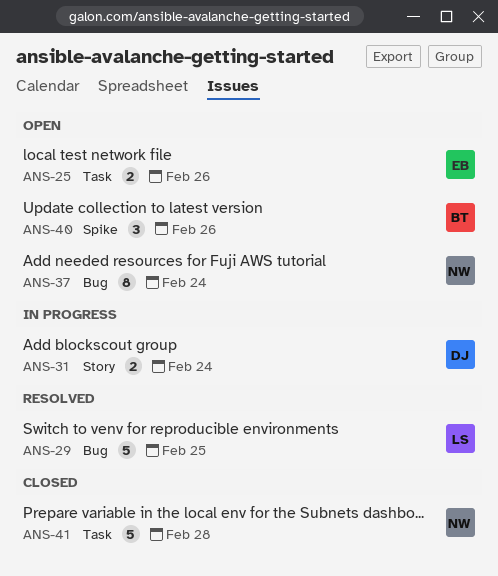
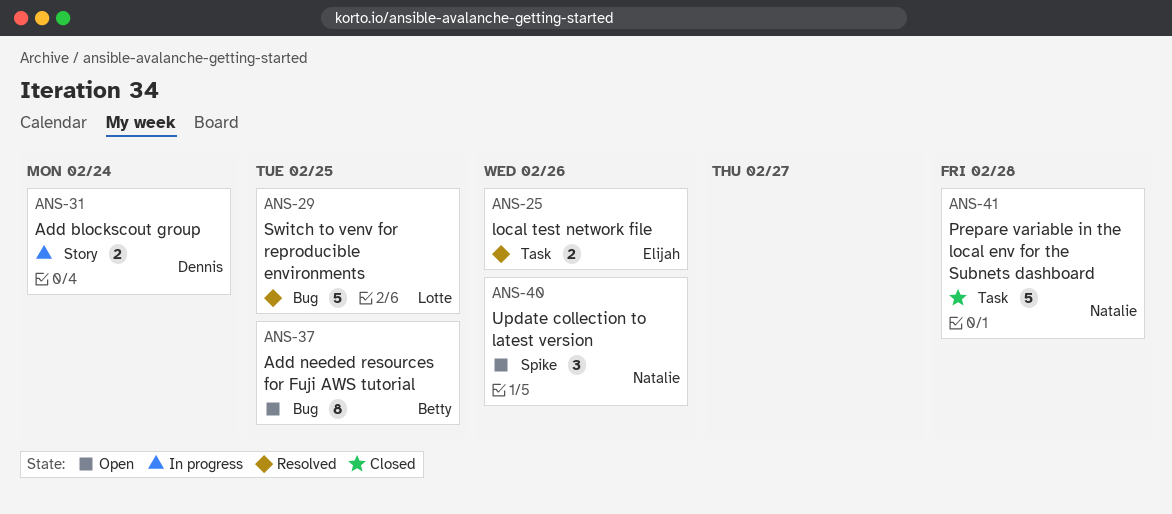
ANS-25, status: Open -> Resolved
ANS-37, owner: Natalie -> Betty
ANS-37, due: Feb 24 -> Feb 25
ANS-40, owner: Betty -> Natalie

